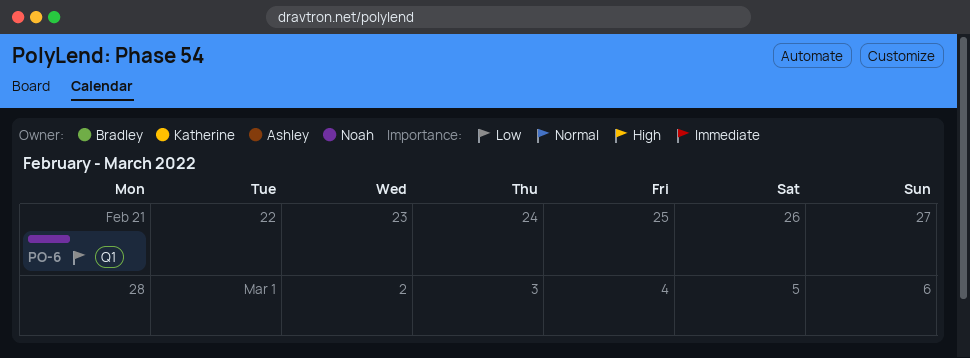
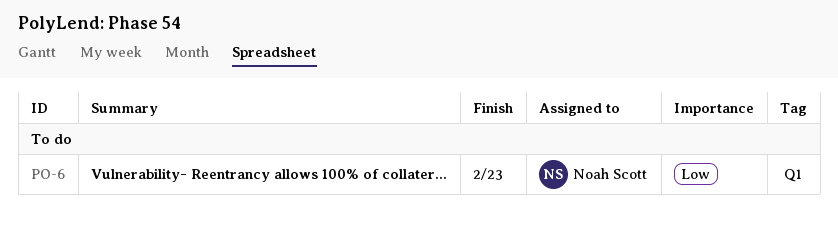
PO-6, due: Feb 21 -> Feb 23

